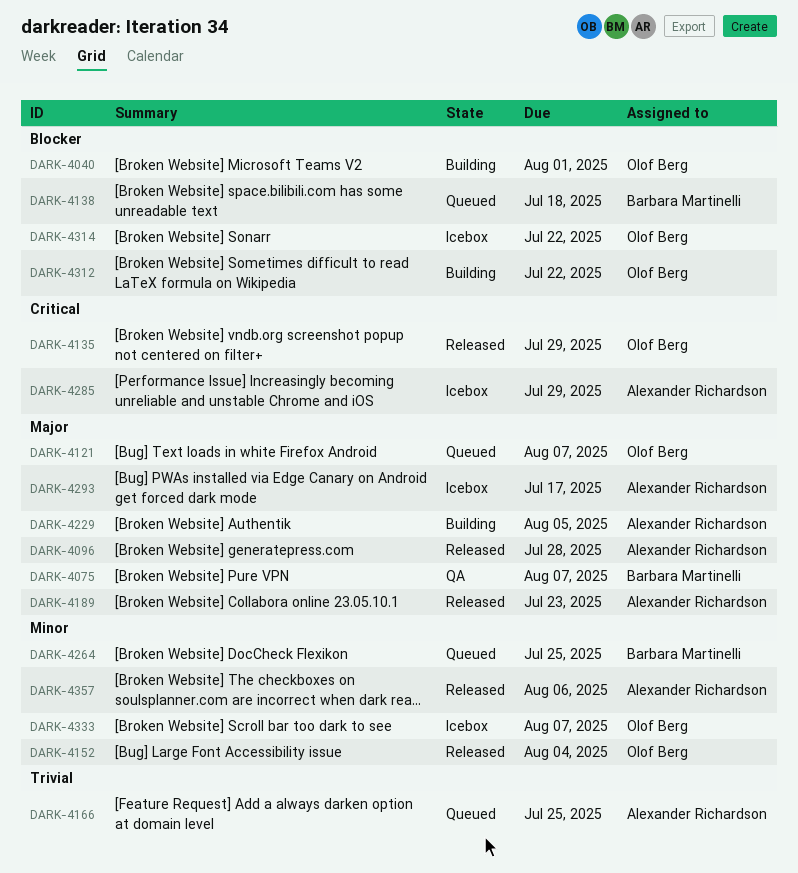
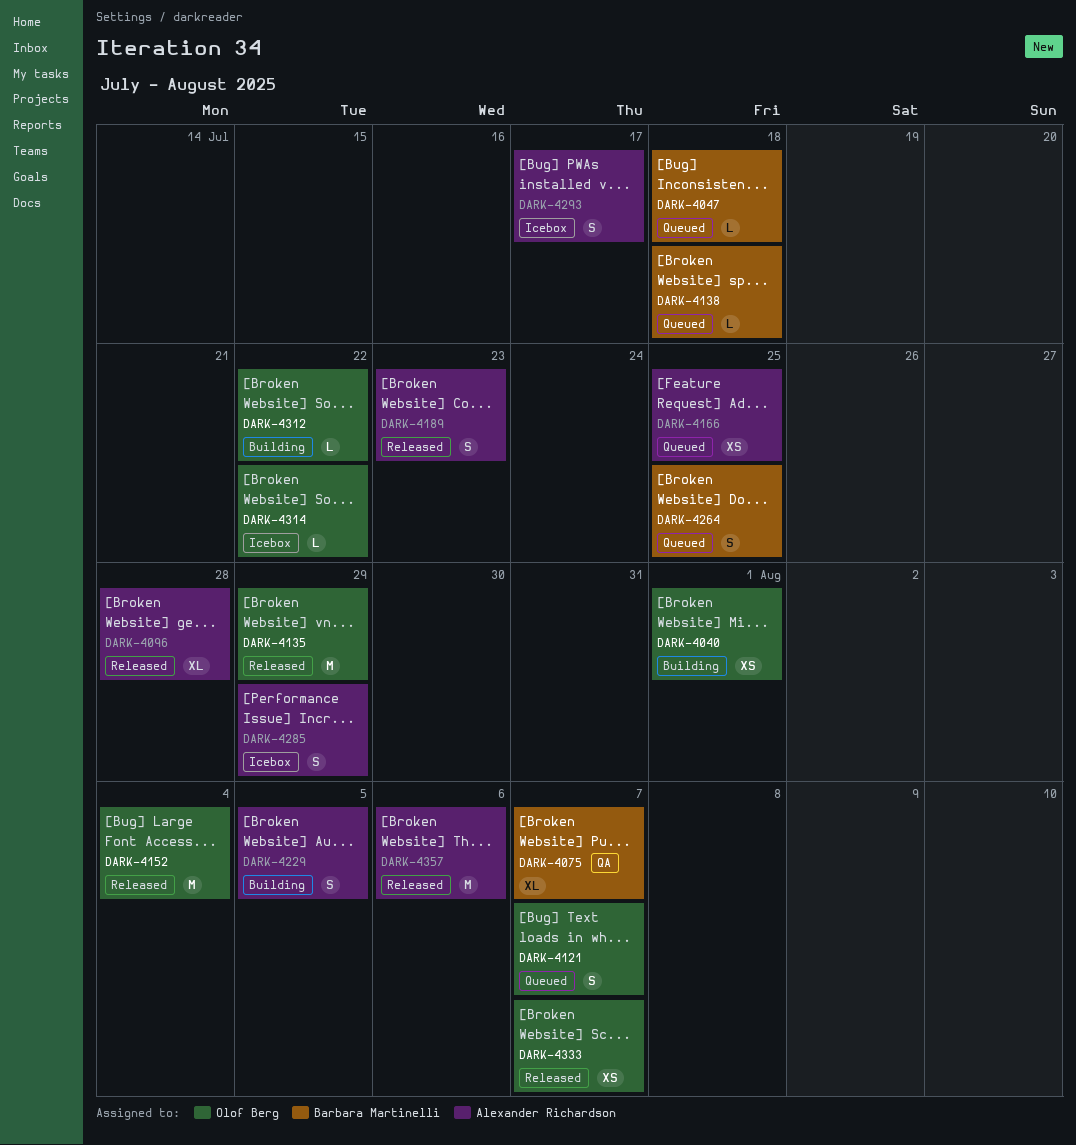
DARK-4047: none -> present
DARK-4333, status: Icebox -> Released

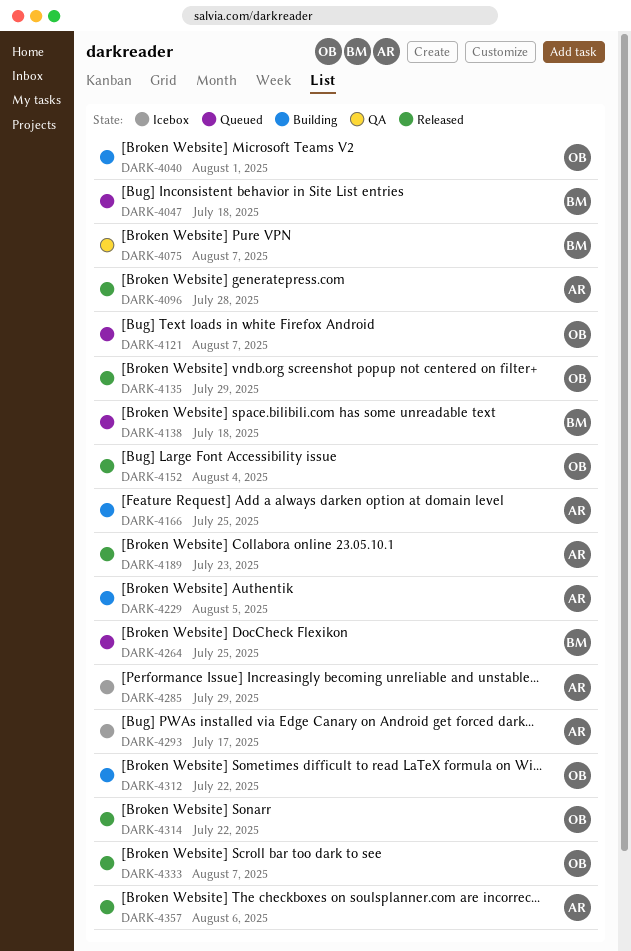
DARK-4166, status: Queued -> Building
DARK-4314, status: Icebox -> Released

